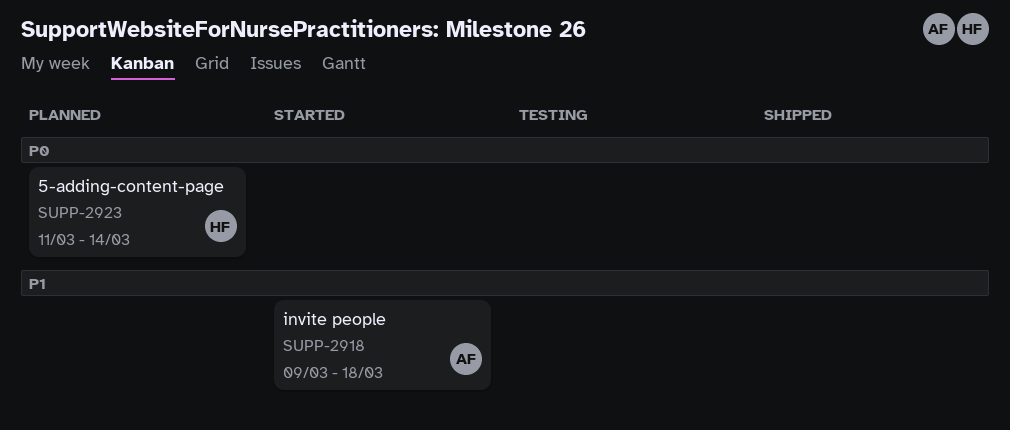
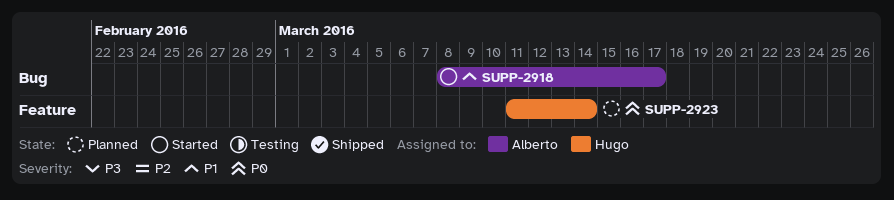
SUPP-2918, start: Mar 9 -> Mar 8
SUPP-2918, due: Mar 18 -> Mar 17

